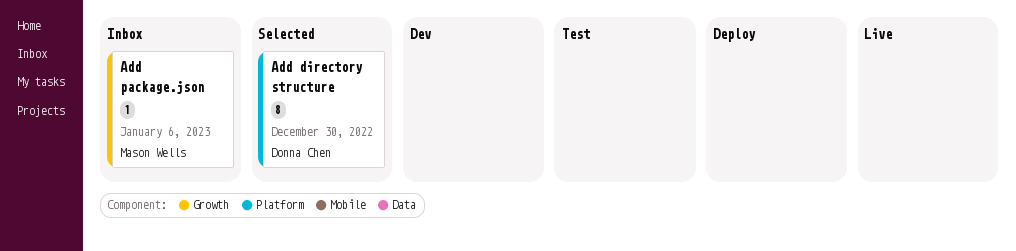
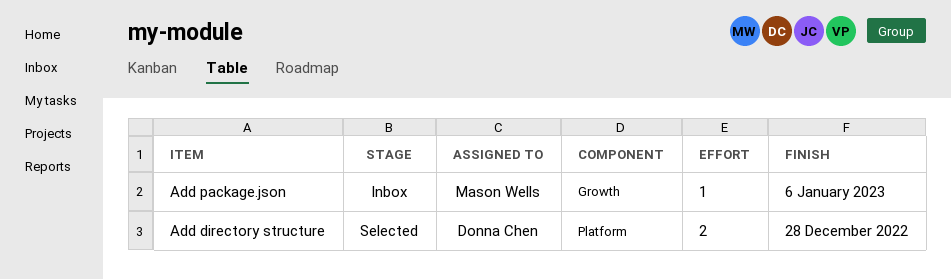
Add directory structure, estimate: 8 -> 2
Add directory structure, due: Dec 30 -> Dec 28

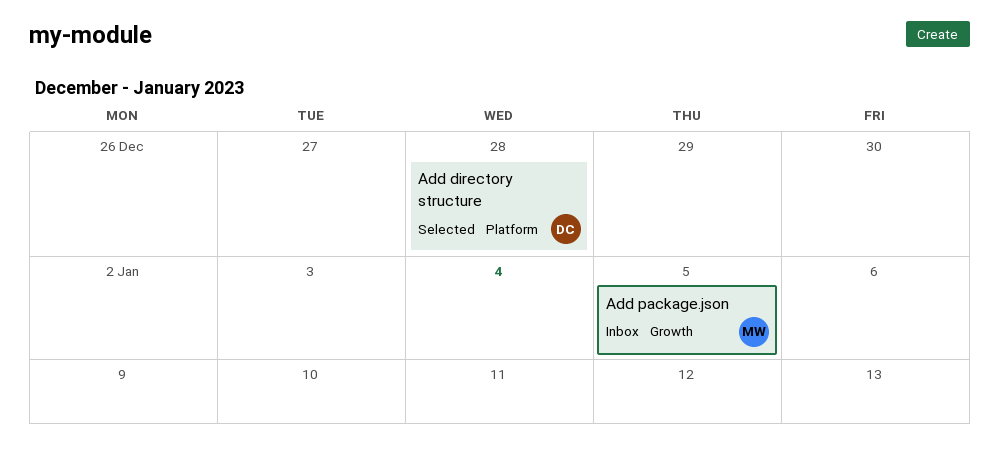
Add package.json, due: Jan 6 -> Jan 5

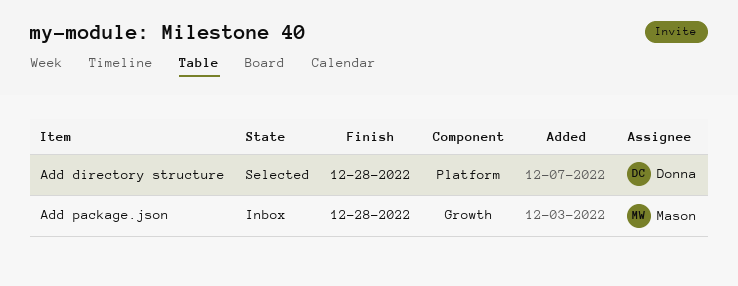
Add package.json, due: Jan 5 -> Dec 28

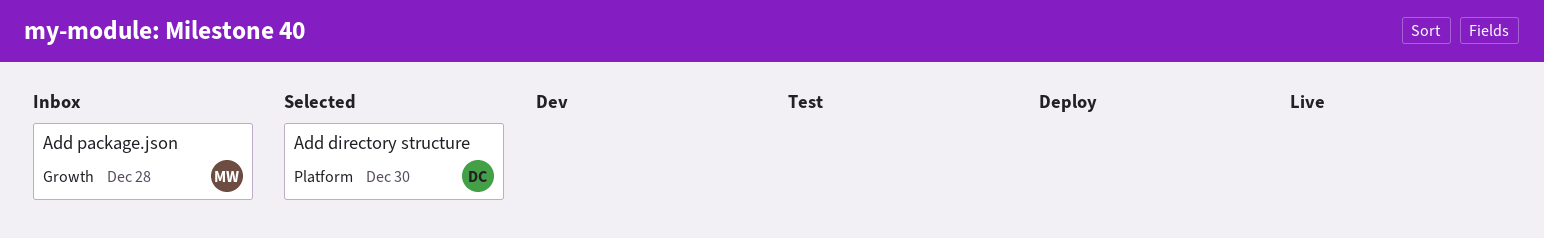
Add directory structure, due: Dec 28 -> Dec 30

